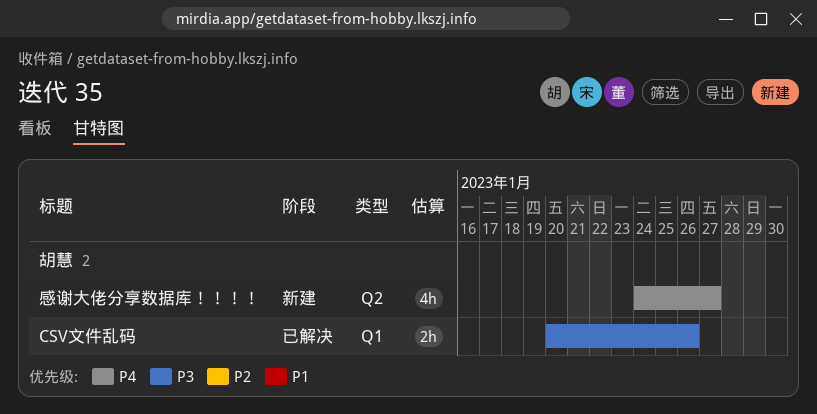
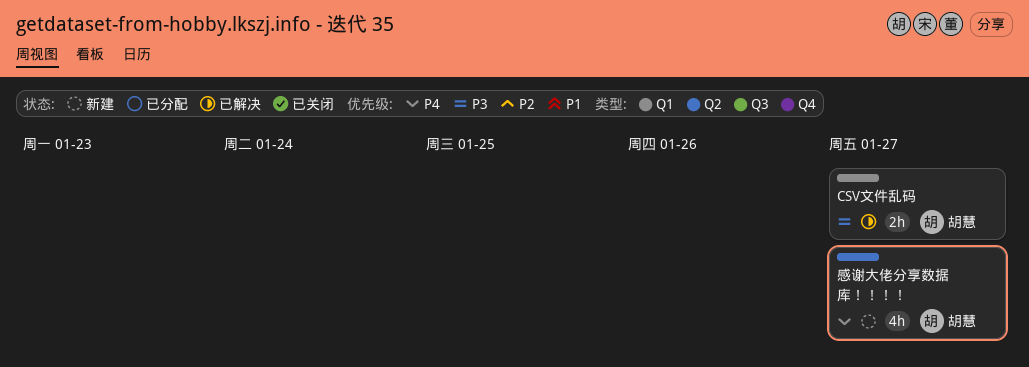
CSV文件乱码, due: Jan 26 -> Jan 27

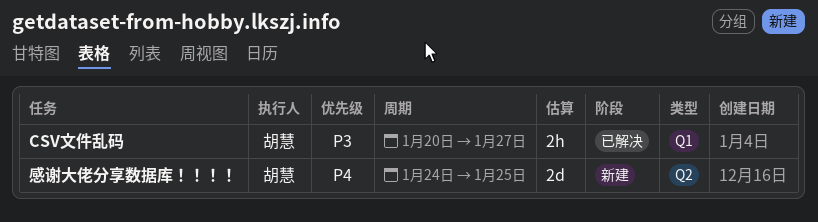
感谢大佬分享数据库！！！！, estimate: 4h -> 2d
感谢大佬分享数据库！！！！, due: Jan 27 -> Jan 25

